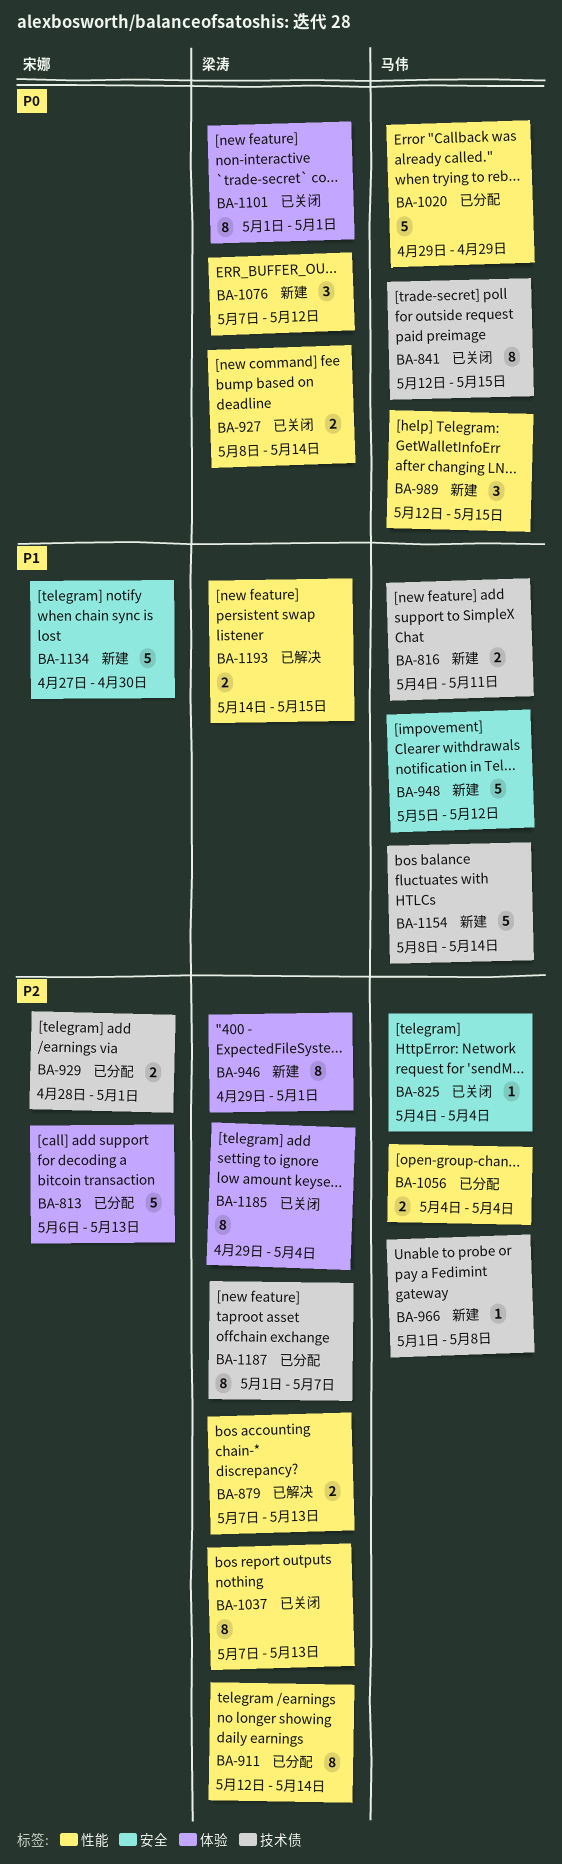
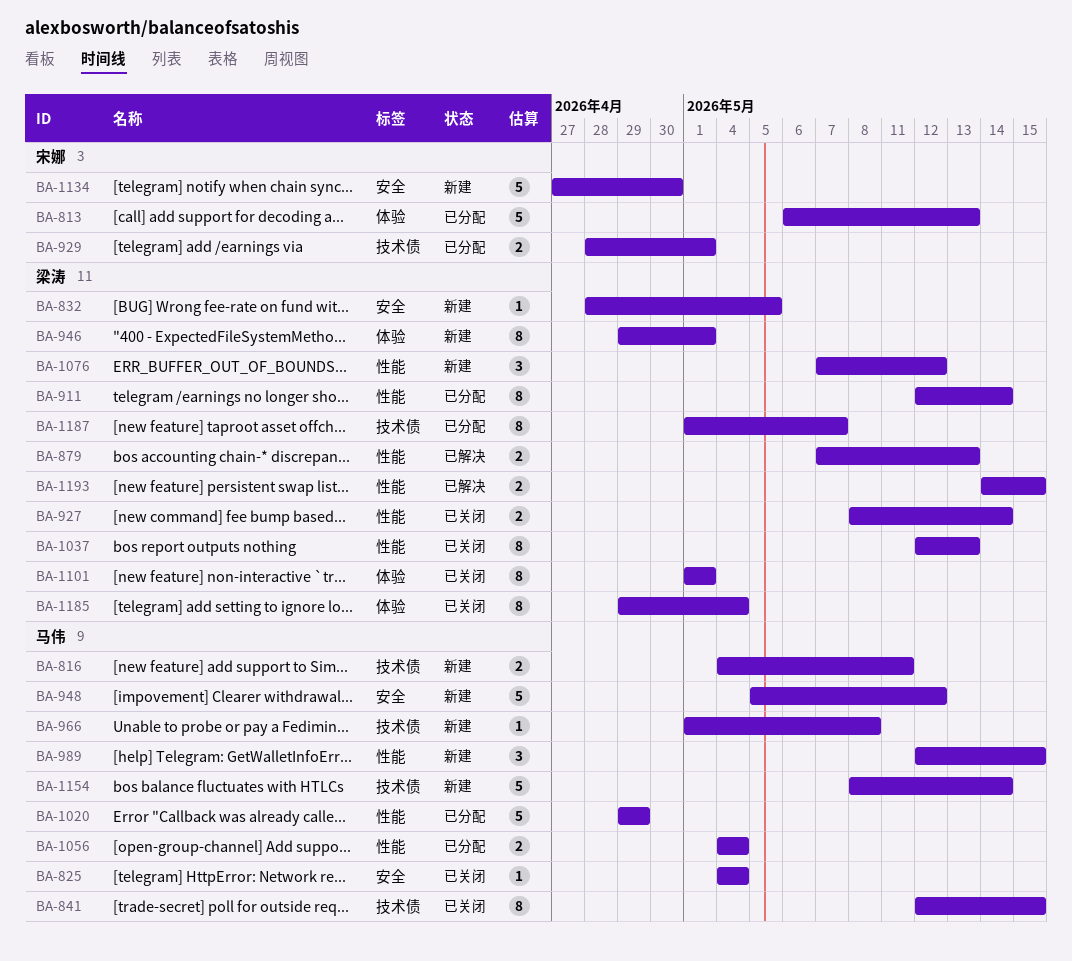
BA-832: none -> present
BA-1037, start: May 7 -> May 12

